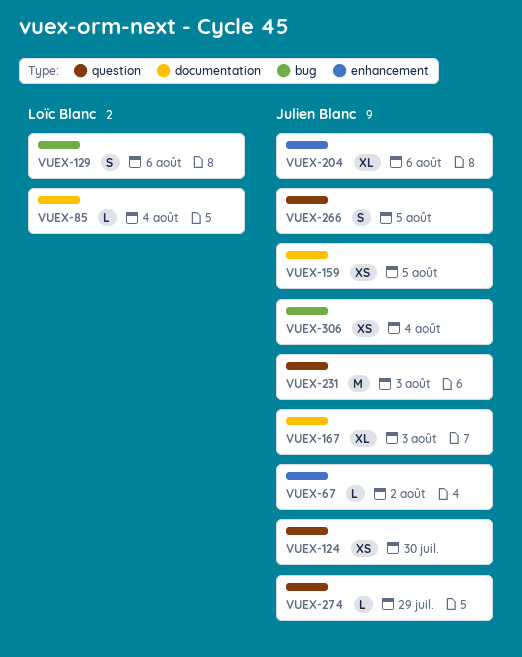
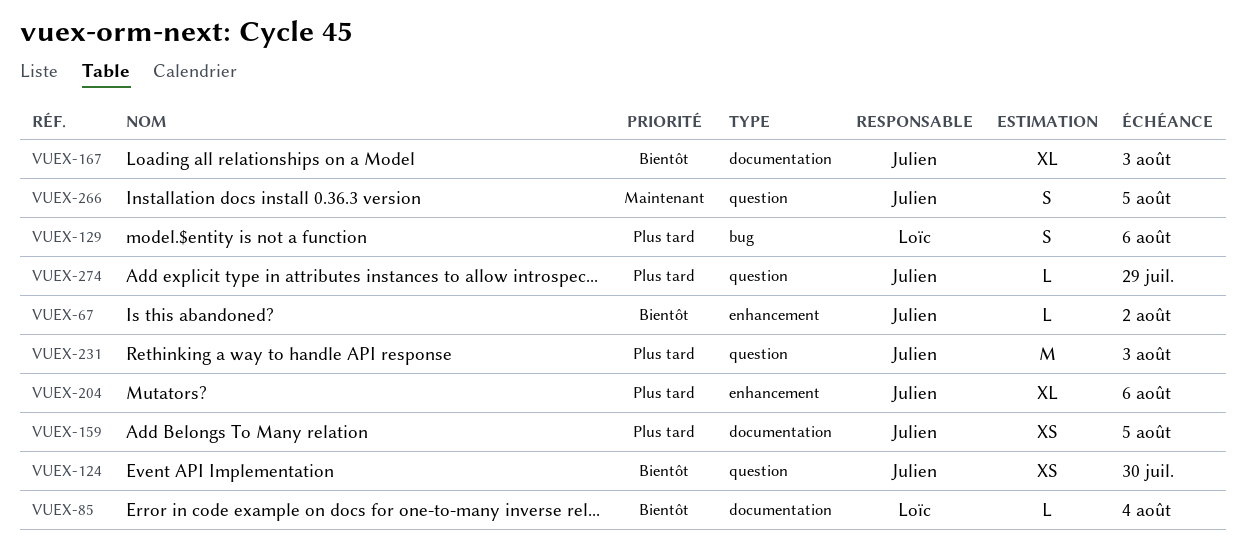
VUEX-306: present -> none

